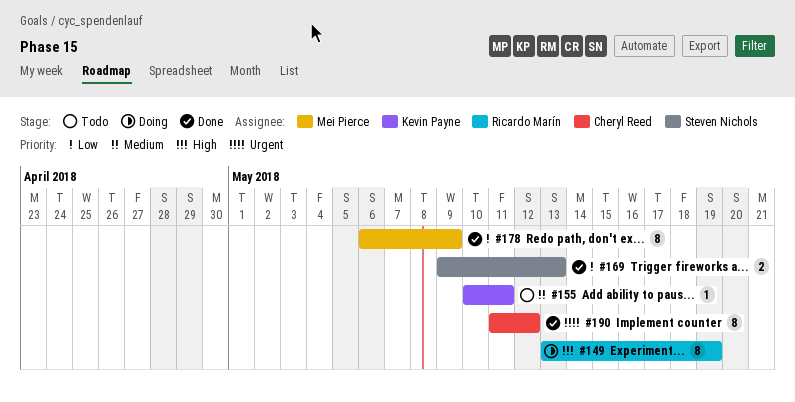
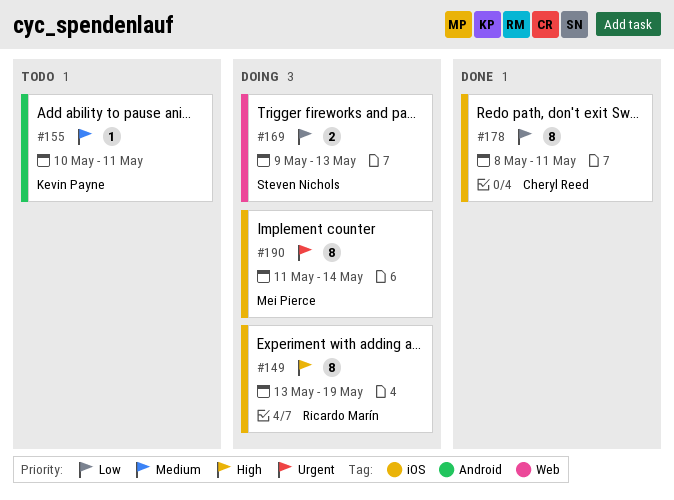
#169, status: Done -> Doing
#178, owner: Mei Pierce -> Cheryl Reed
#178, start: May 6 -> May 8
#178, due: May 9 -> May 11
#190, status: Done -> Doing
#190, owner: Cheryl Reed -> Mei Pierce
#190, due: May 12 -> May 14

